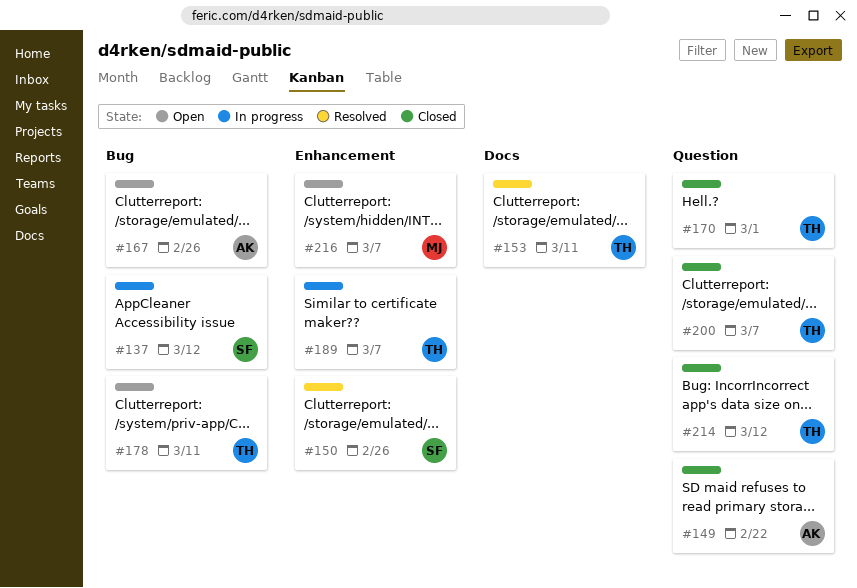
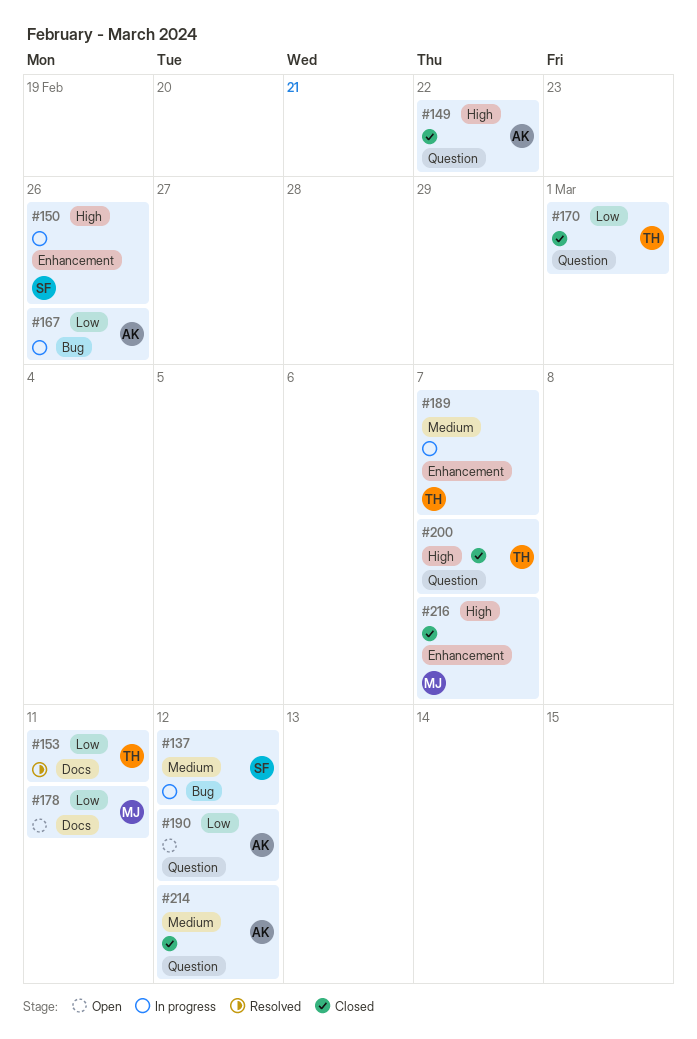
#150, status: Resolved -> In progress
#167, status: Open -> In progress
#178, owner: TH -> MJ
#178, label: Bug -> Docs
#190: none -> present
#214, owner: TH -> AK
#216, status: Open -> Closed

